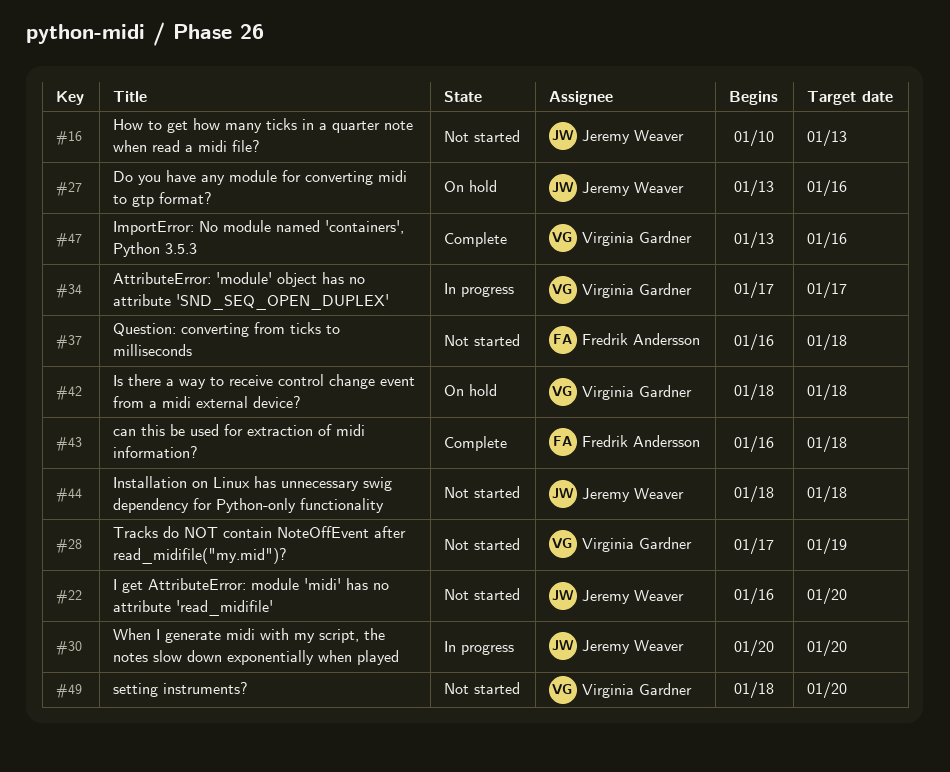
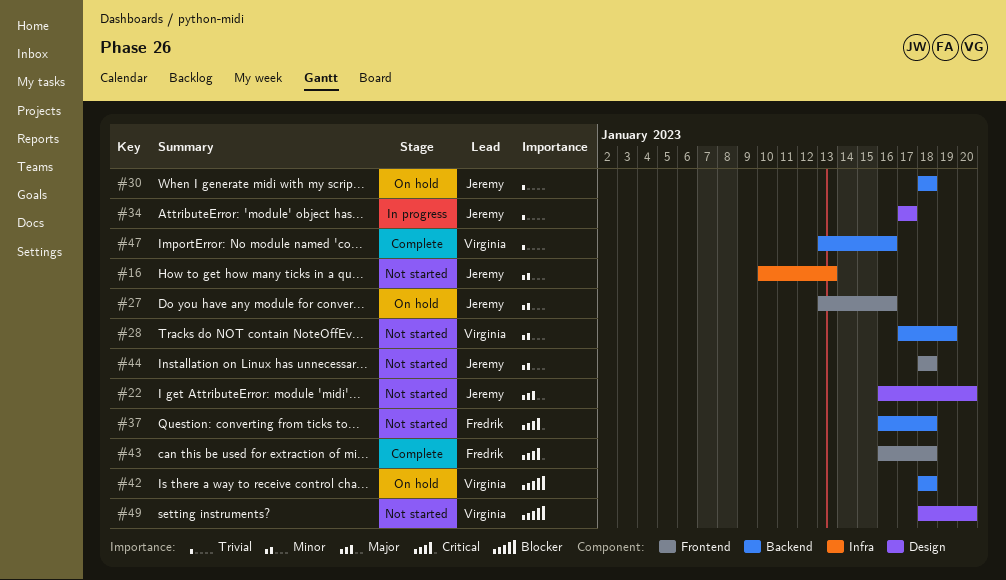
#30, status: In progress -> On hold
#30, start: Jan 20 -> Jan 18
#30, due: Jan 20 -> Jan 18
#34, owner: Virginia Gardner -> Jeremy Weaver

